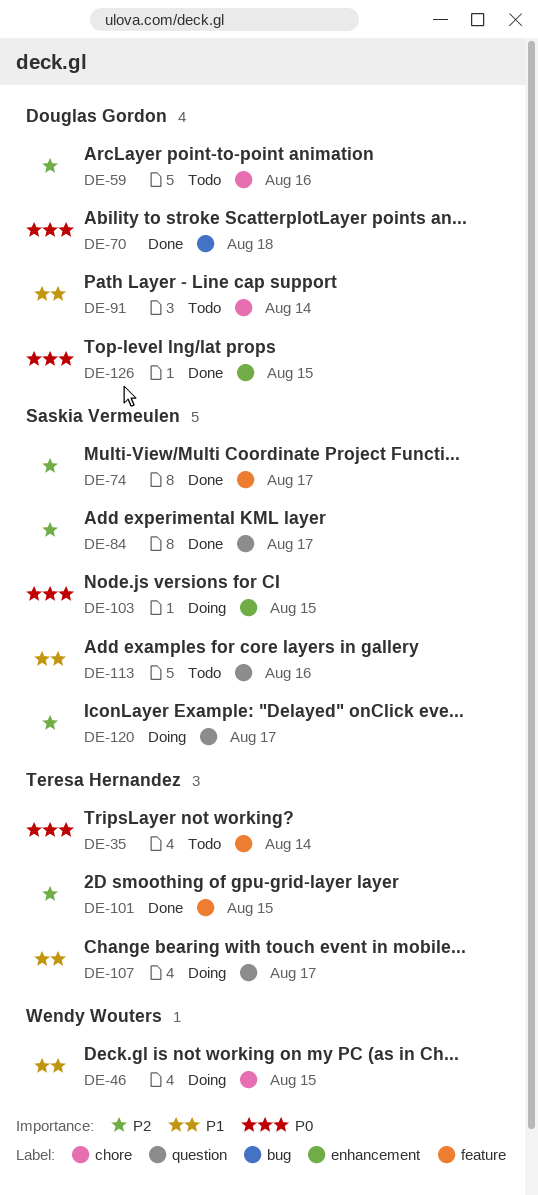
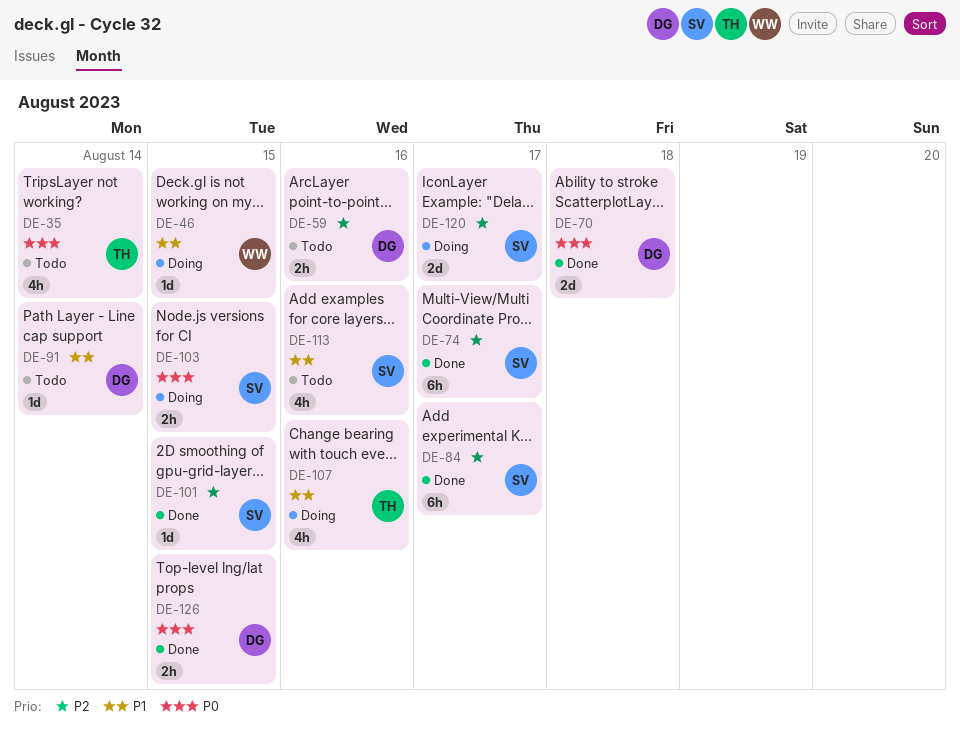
DE-101, owner: Teresa Hernandez -> Saskia Vermeulen
DE-107, due: Aug 17 -> Aug 16

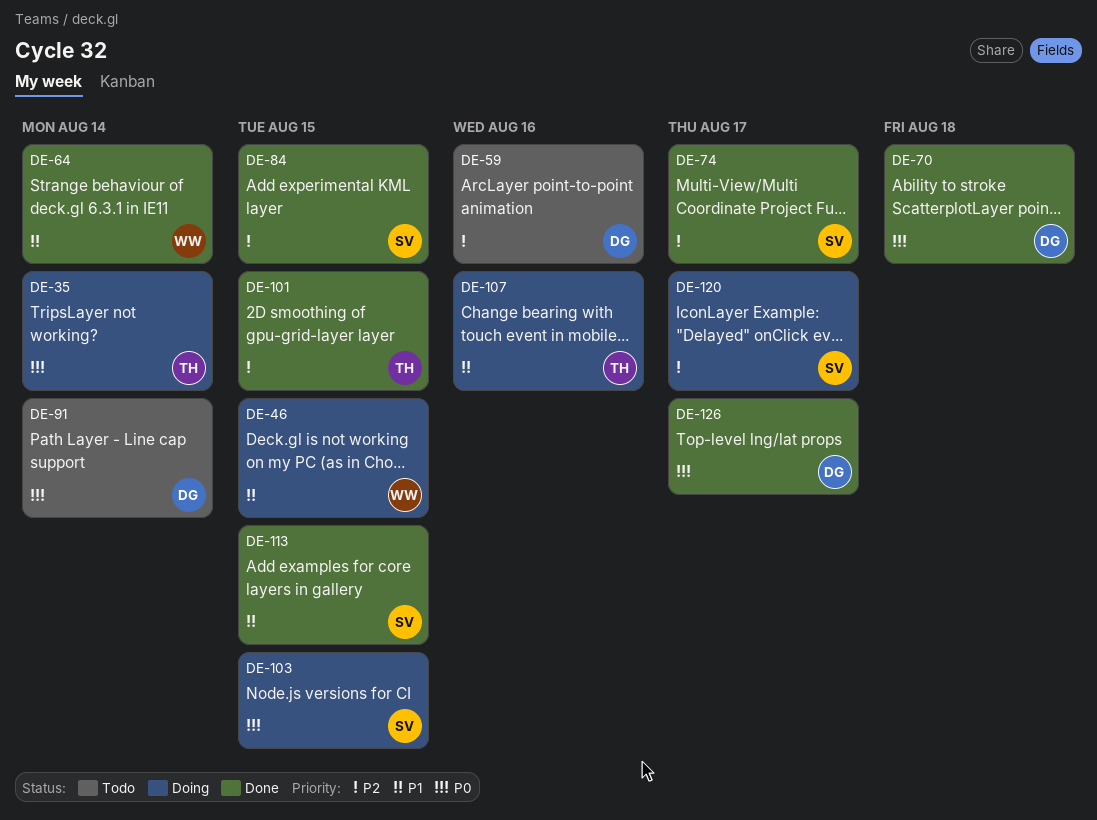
DE-35, status: Todo -> Doing
DE-64: none -> present
DE-84, due: Aug 17 -> Aug 15
DE-91, priority: P1 -> P0
DE-101, owner: SV -> TH
DE-113, status: Todo -> Done
DE-113, due: Aug 16 -> Aug 15
DE-126, due: Aug 15 -> Aug 17

